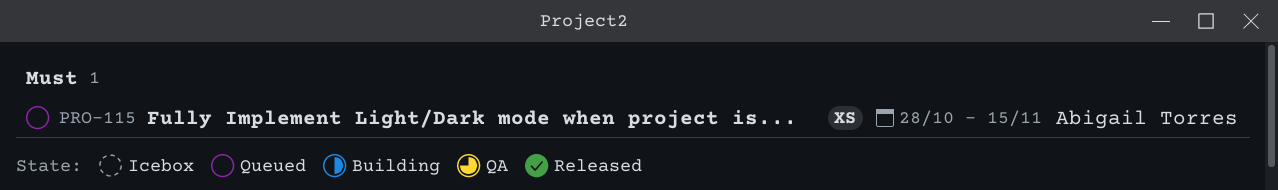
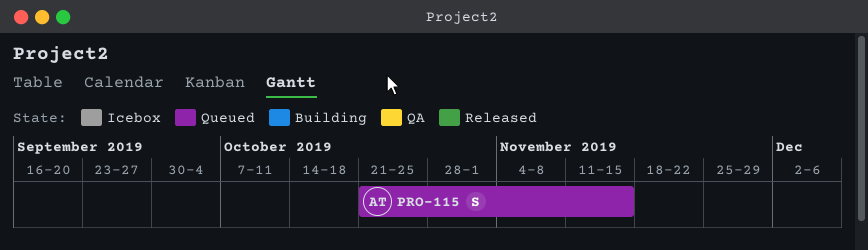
PRO-115, estimate: XS -> S
PRO-115, start: Oct 28 -> Oct 21

